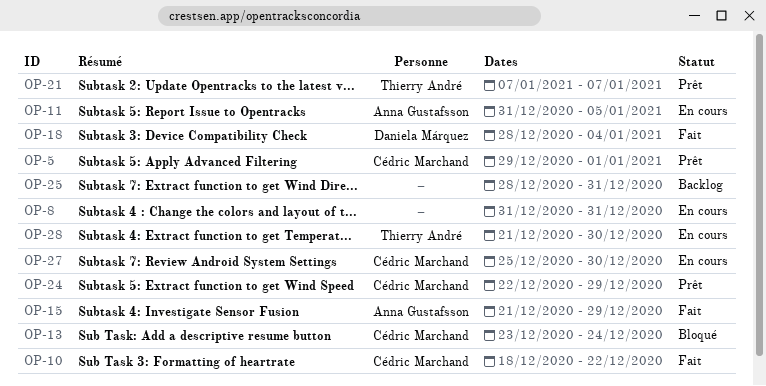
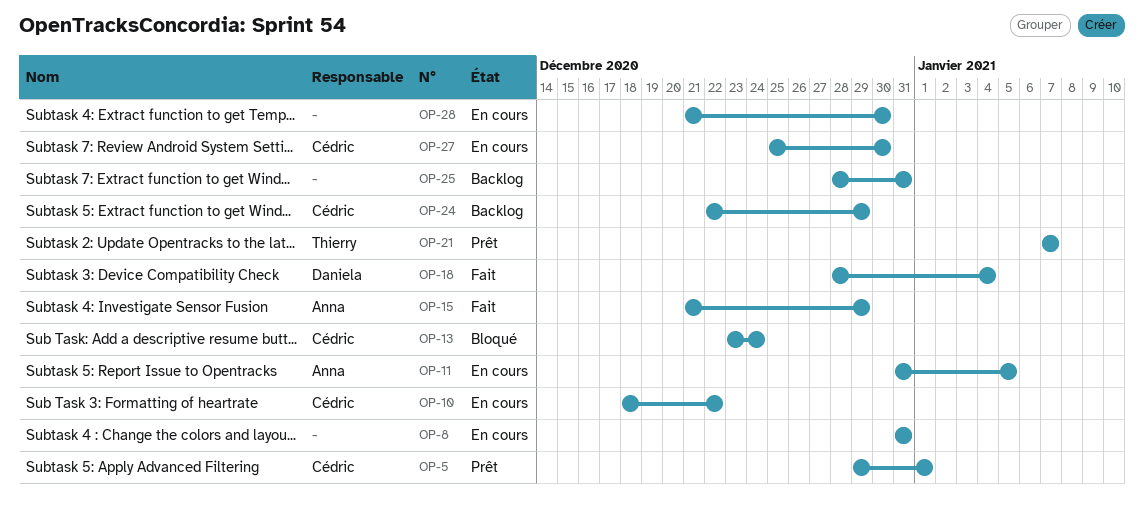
OP-10, status: Fait -> En cours
OP-24, status: Prêt -> Backlog
OP-28, owner: Thierry André -> none

